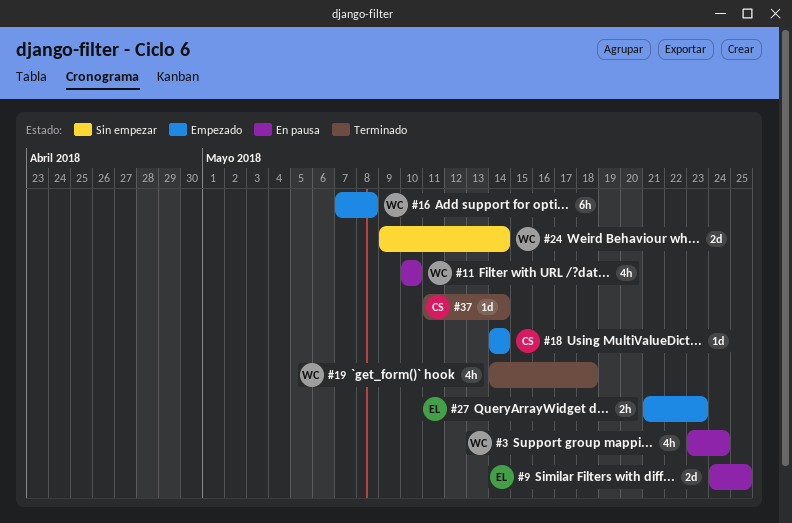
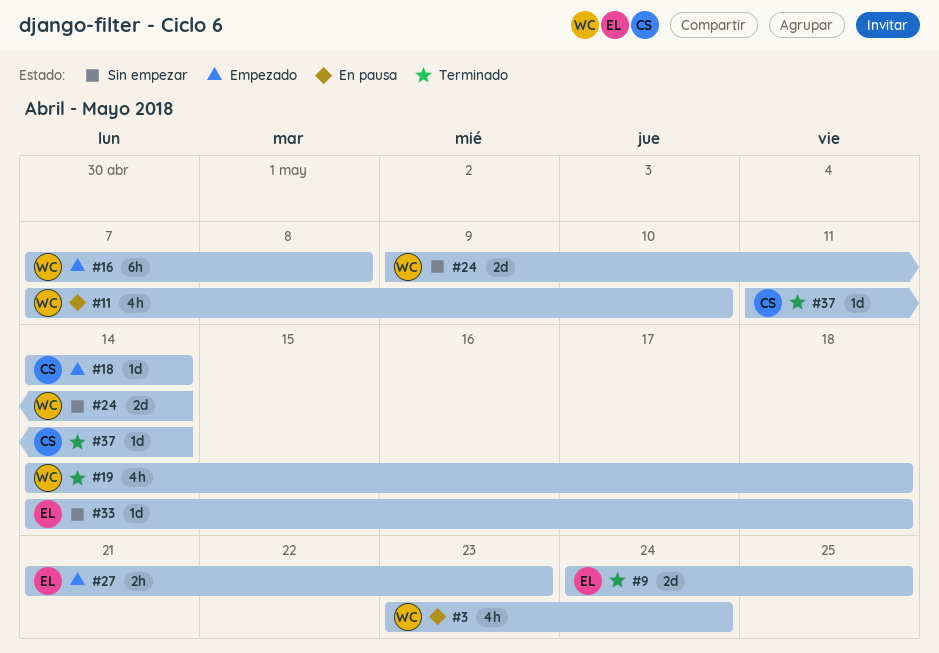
#9, status: En pausa -> Terminado
#11, start: May 10 -> May 7
#33: none -> present

